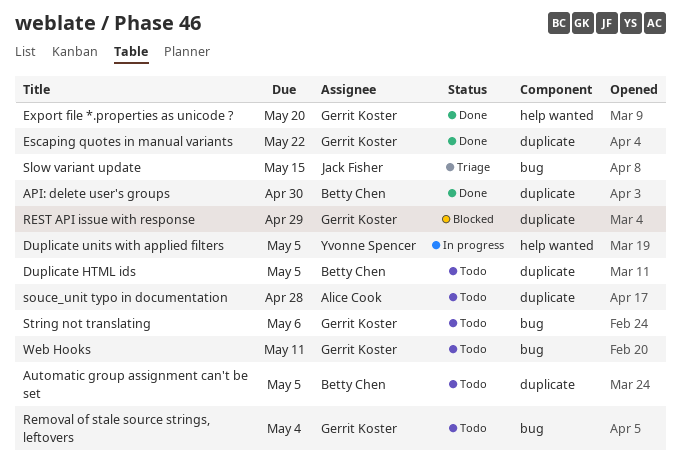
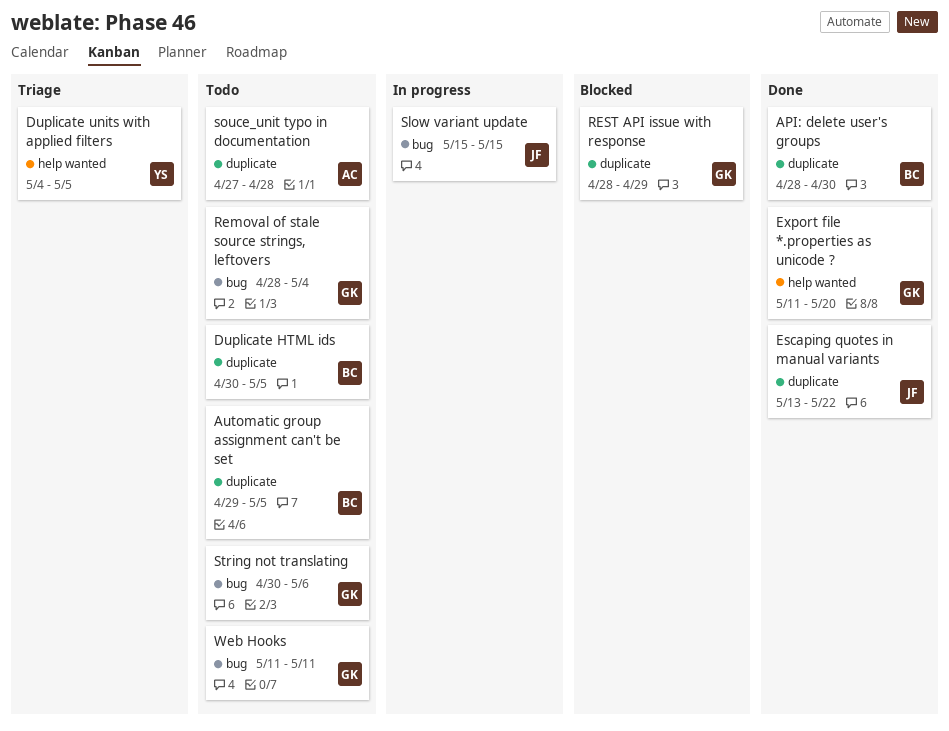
Duplicate units with applied filters, status: In progress -> Triage
Escaping quotes in manual variants, owner: Gerrit Koster -> Jack Fisher
Slow variant update, status: Triage -> In progress

